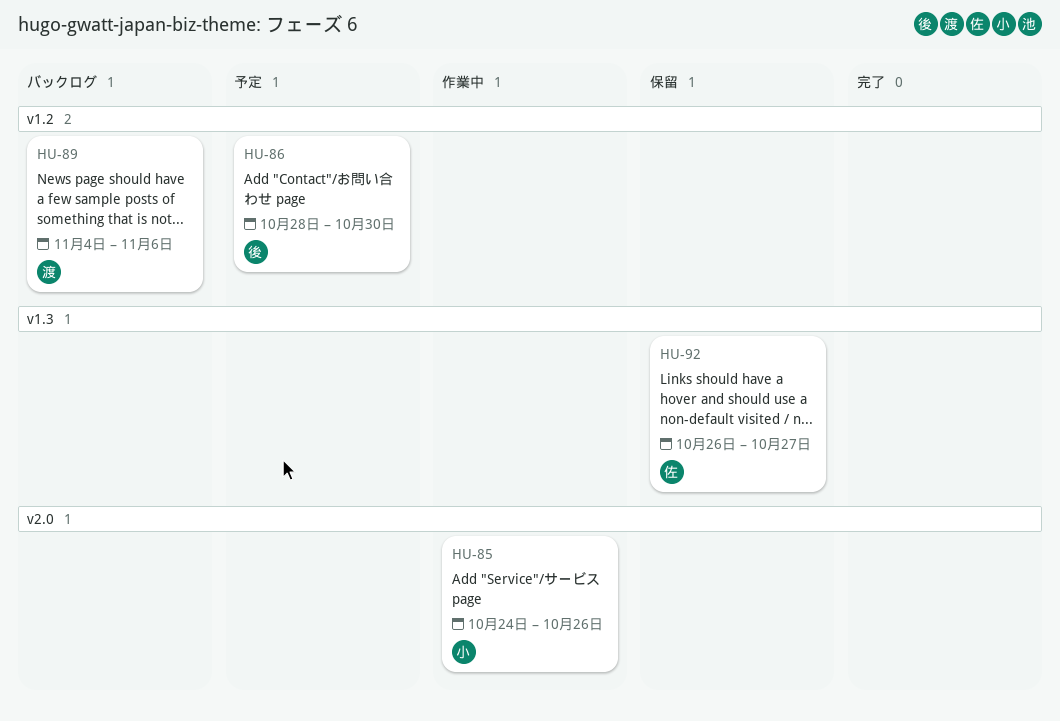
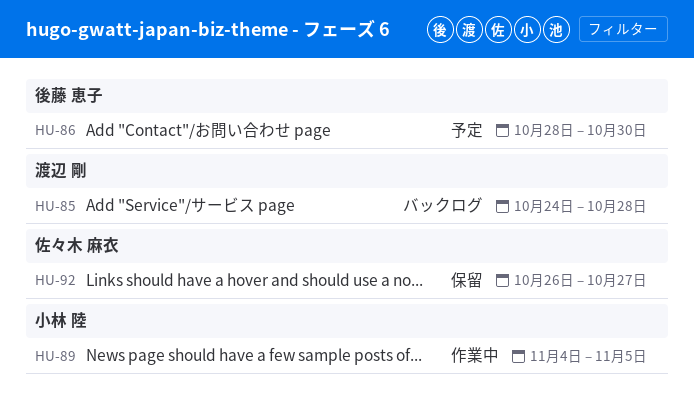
HU-85, status: 作業中 -> バックログ
HU-85, owner: 小林 陸 -> 渡辺 剛
HU-85, due: Oct 26 -> Oct 28
HU-89, status: バックログ -> 作業中
HU-89, owner: 渡辺 剛 -> 小林 陸
HU-89, due: Nov 6 -> Nov 5

